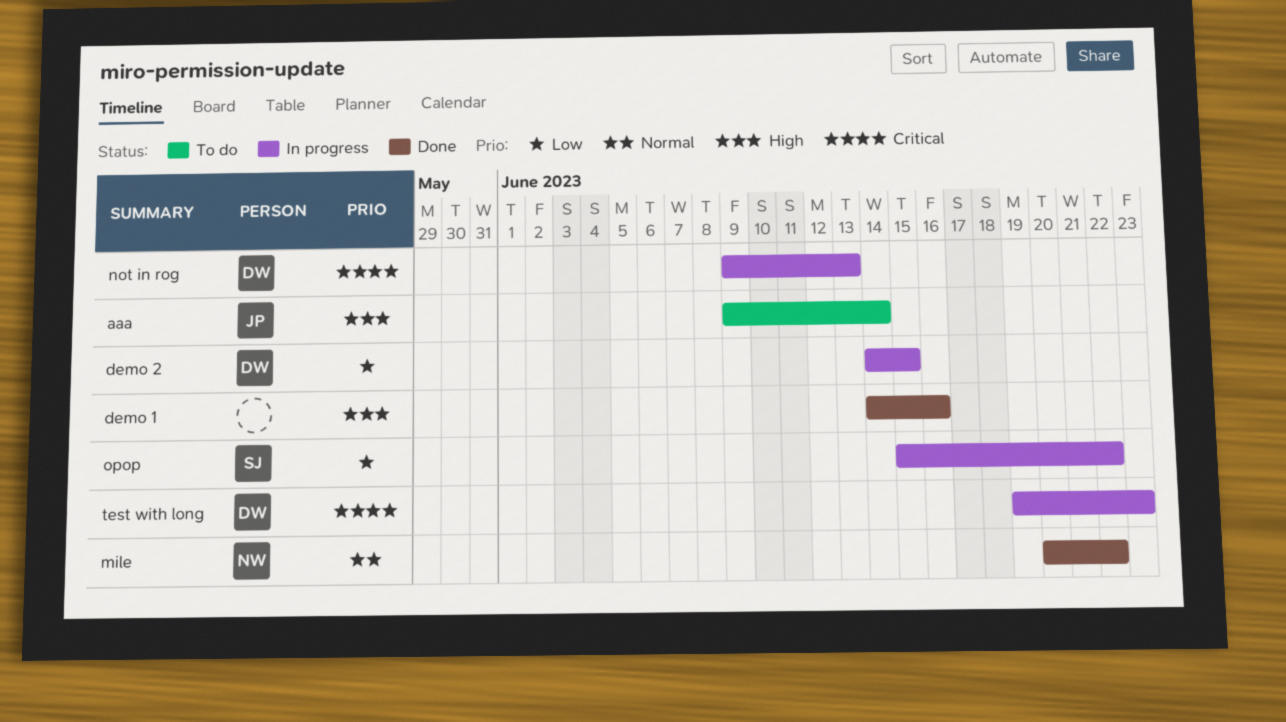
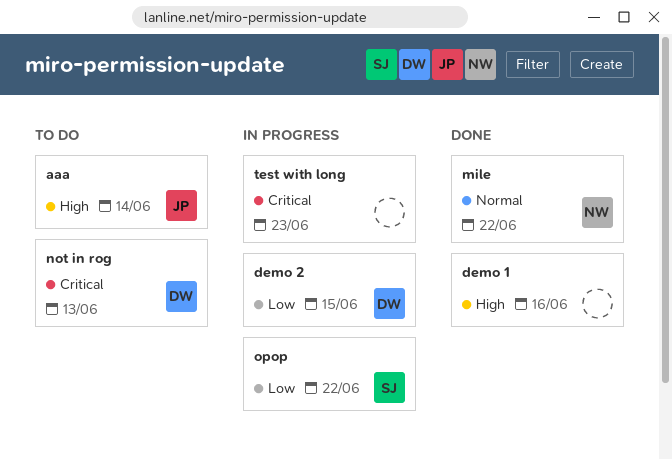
not in rog, status: In progress -> To do
test with long, owner: DW -> none

